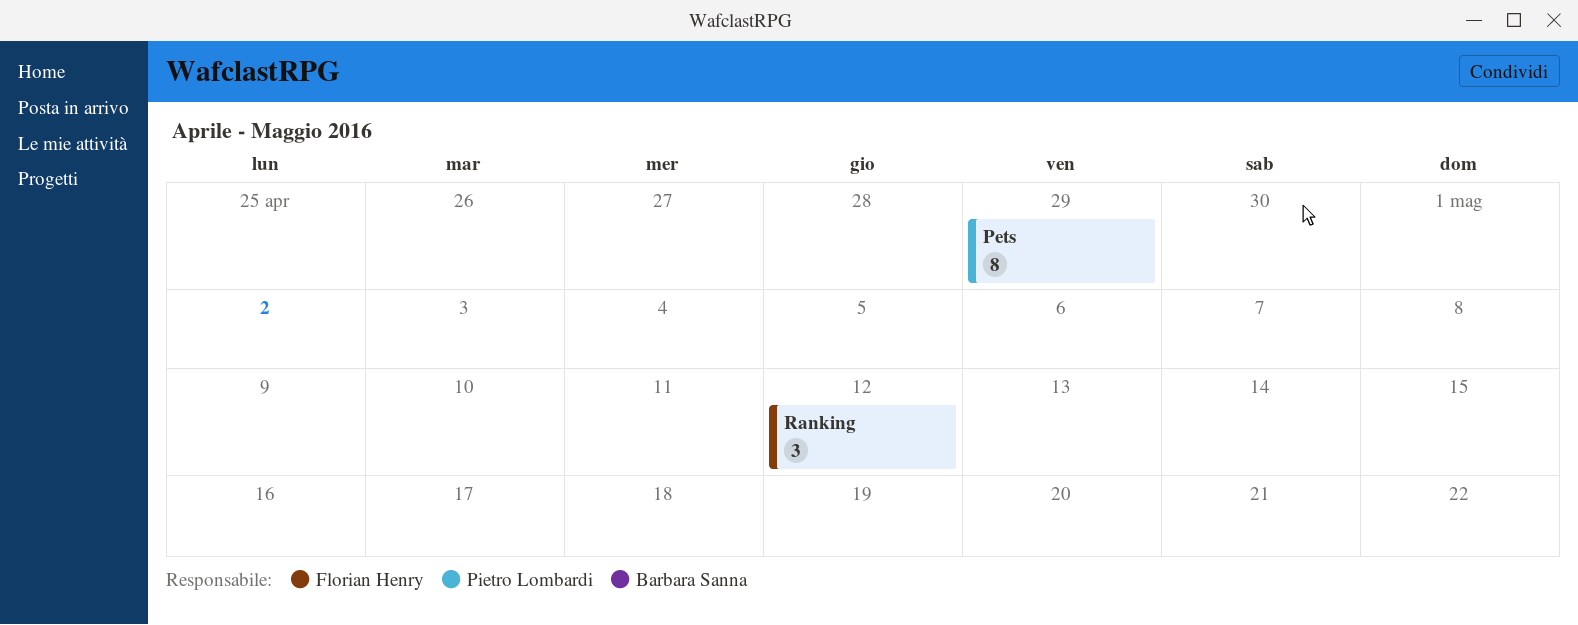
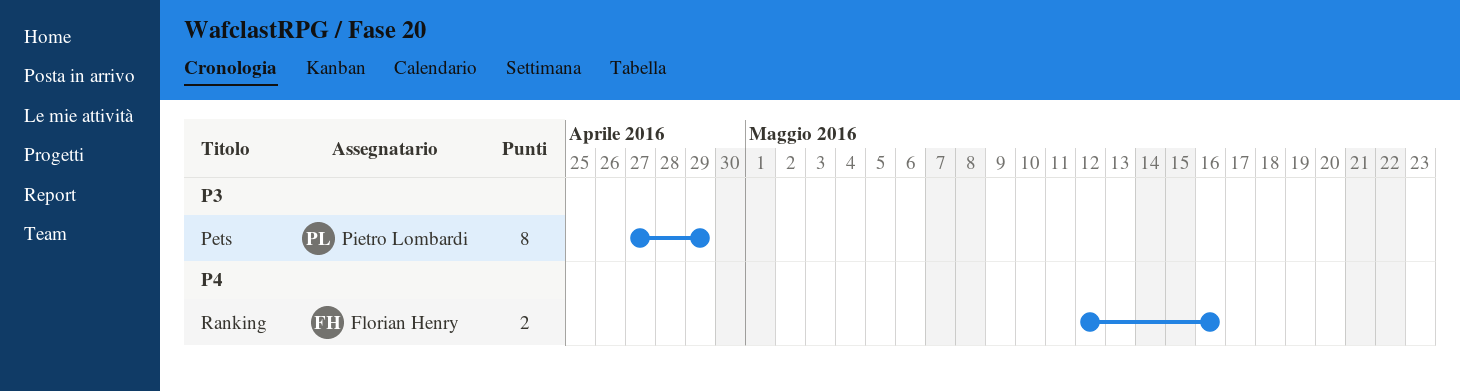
Ranking, estimate: 3 -> 2
Ranking, due: May 12 -> May 16

